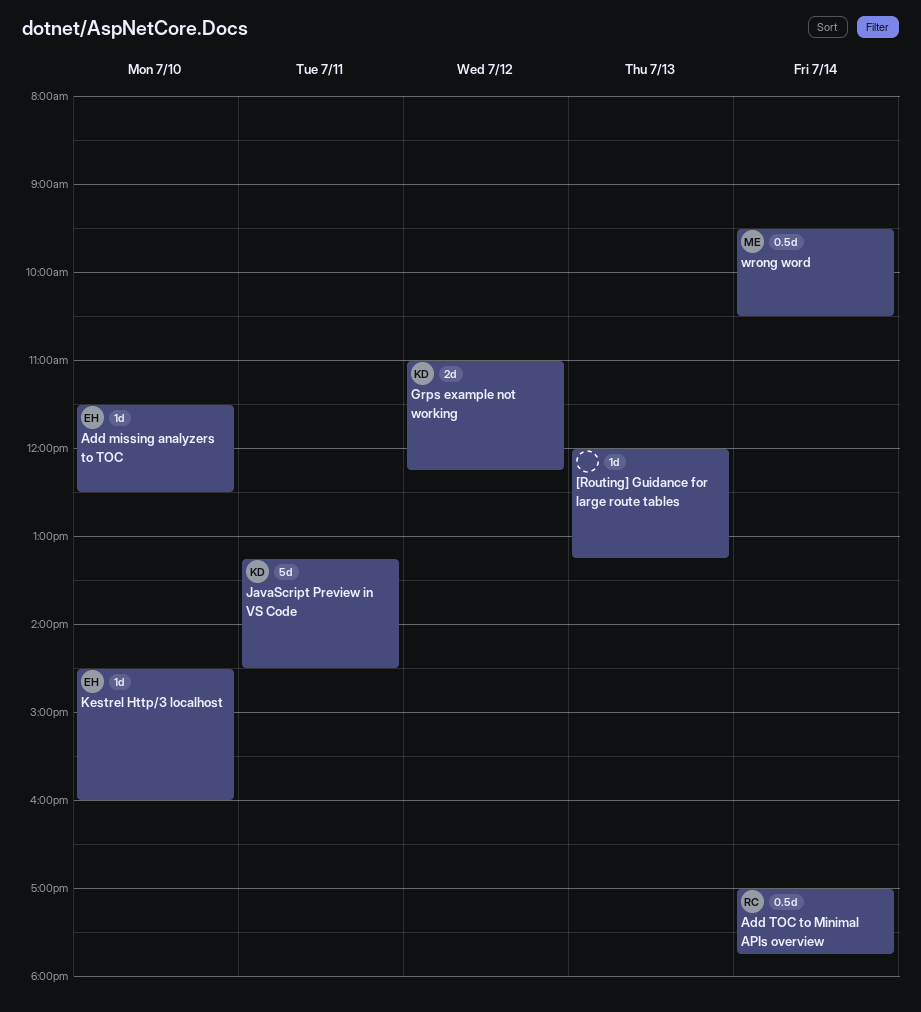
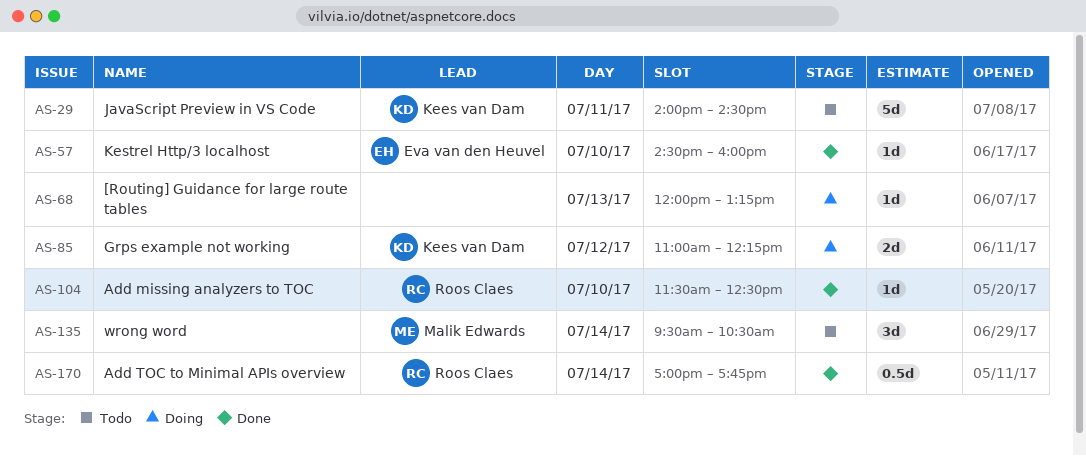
Add missing analyzers to TOC, owner: Eva van den Heuvel -> Roos Claes
JavaScript Preview in VS Code, begins: 13:15 -> 14:00
wrong word, estimate: 0.5d -> 3d

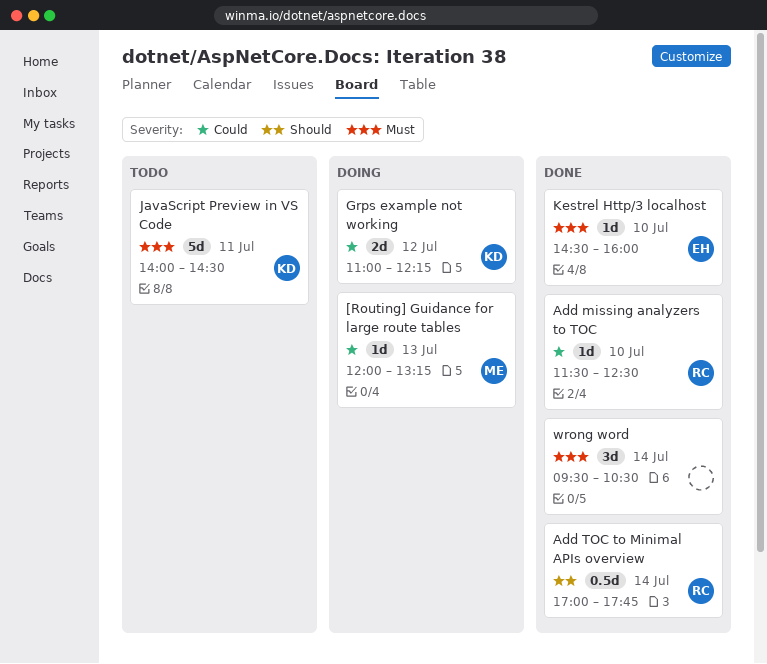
[Routing] Guidance for large route tables, owner: none -> Malik Edwards
wrong word, status: Todo -> Done
wrong word, owner: Malik Edwards -> none

